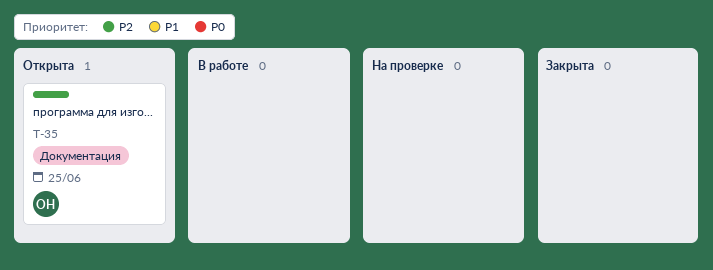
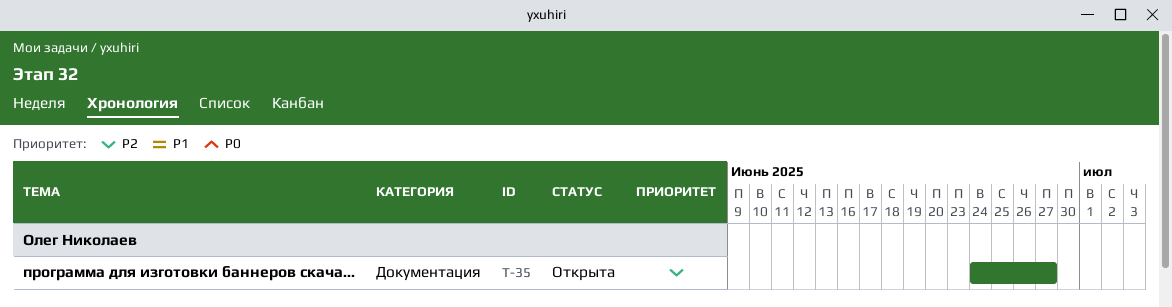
T-35, due: Jun 25 -> Jun 27

